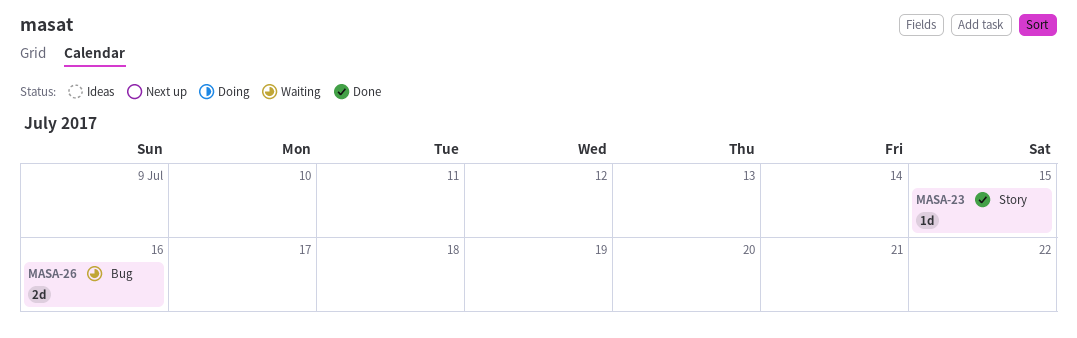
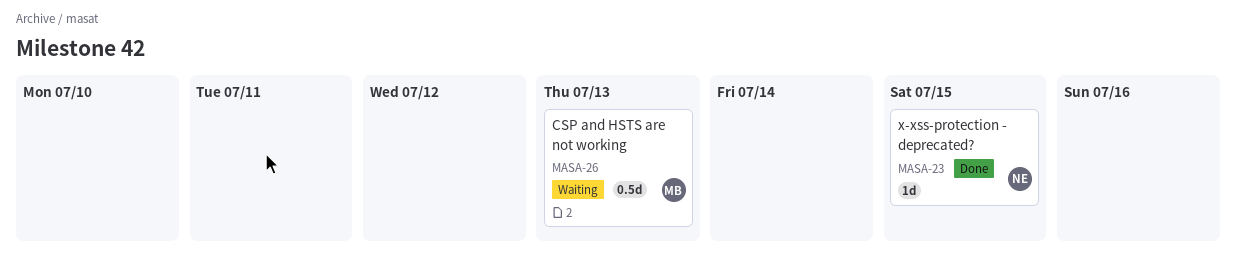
MASA-26, estimate: 2d -> 0.5d
MASA-26, due: Jul 16 -> Jul 13

